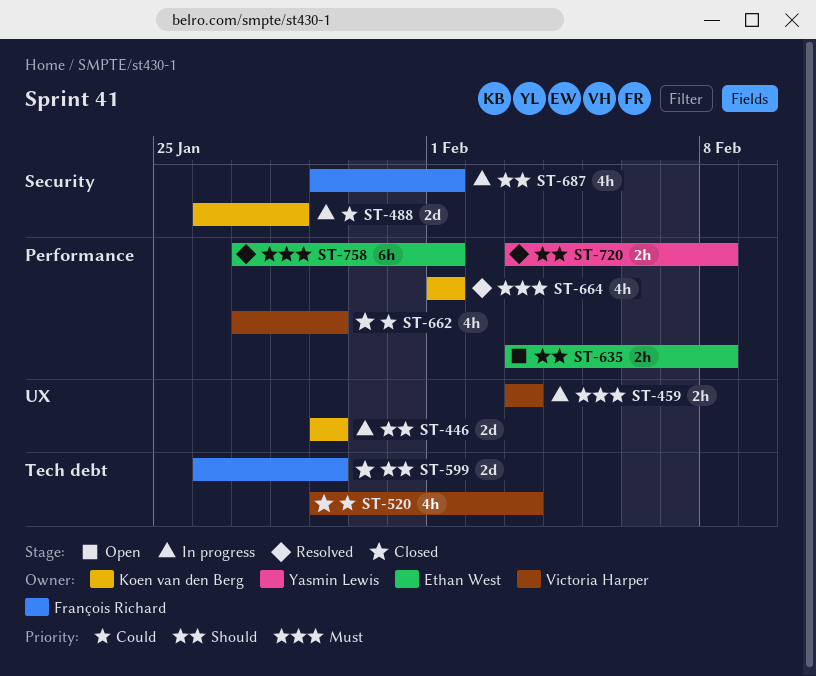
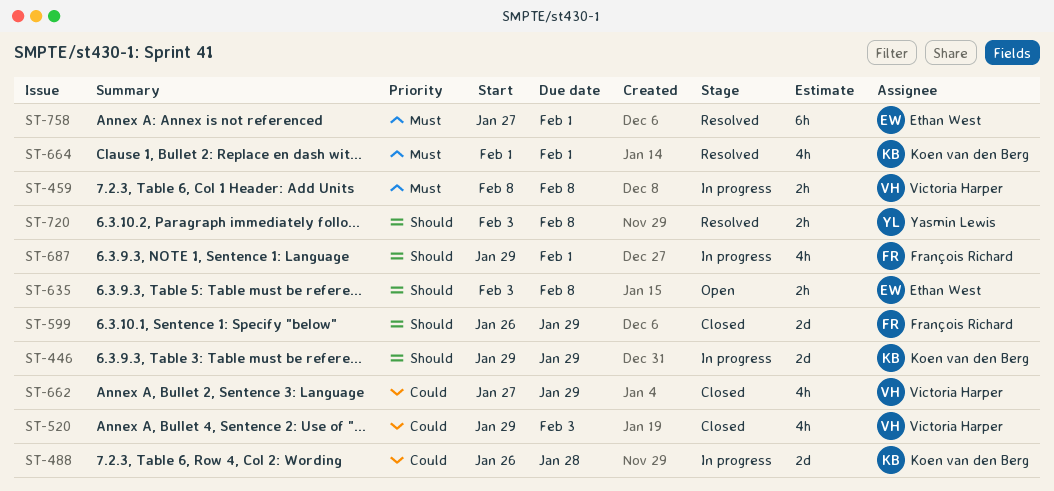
ST-459, start: Feb 3 -> Feb 8
ST-459, due: Feb 3 -> Feb 8

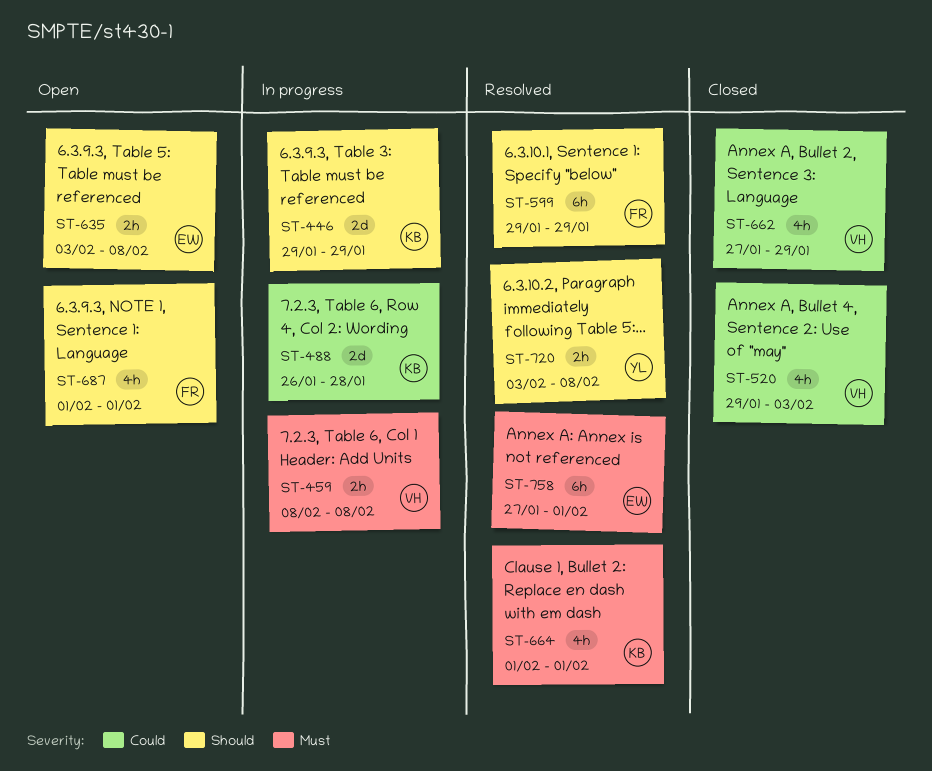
ST-599, status: Closed -> Resolved
ST-599, estimate: 2d -> 6h
ST-599, start: Jan 26 -> Jan 29
ST-687, status: In progress -> Open
ST-687, start: Jan 29 -> Feb 1

